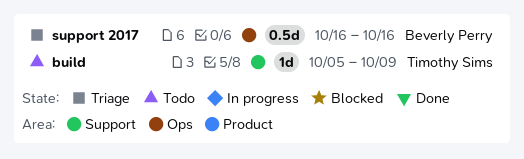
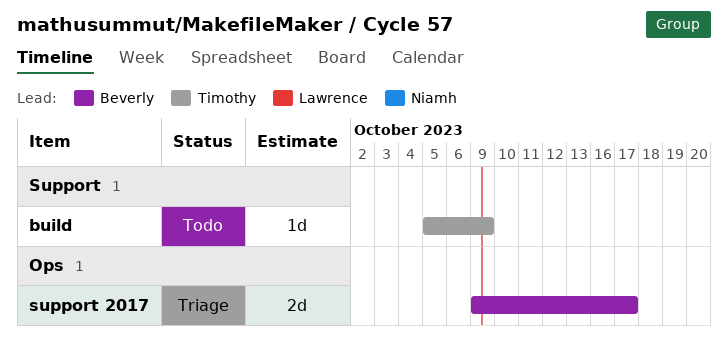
support 2017, estimate: 0.5d -> 2d
support 2017, start: Oct 16 -> Oct 9
support 2017, due: Oct 16 -> Oct 17

